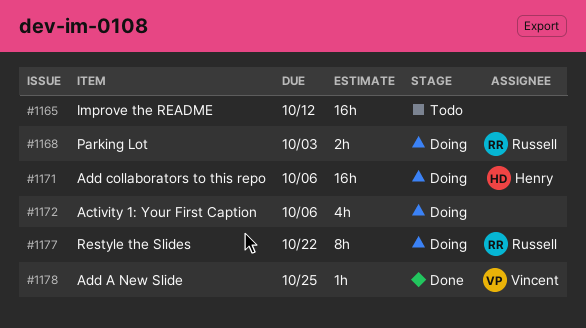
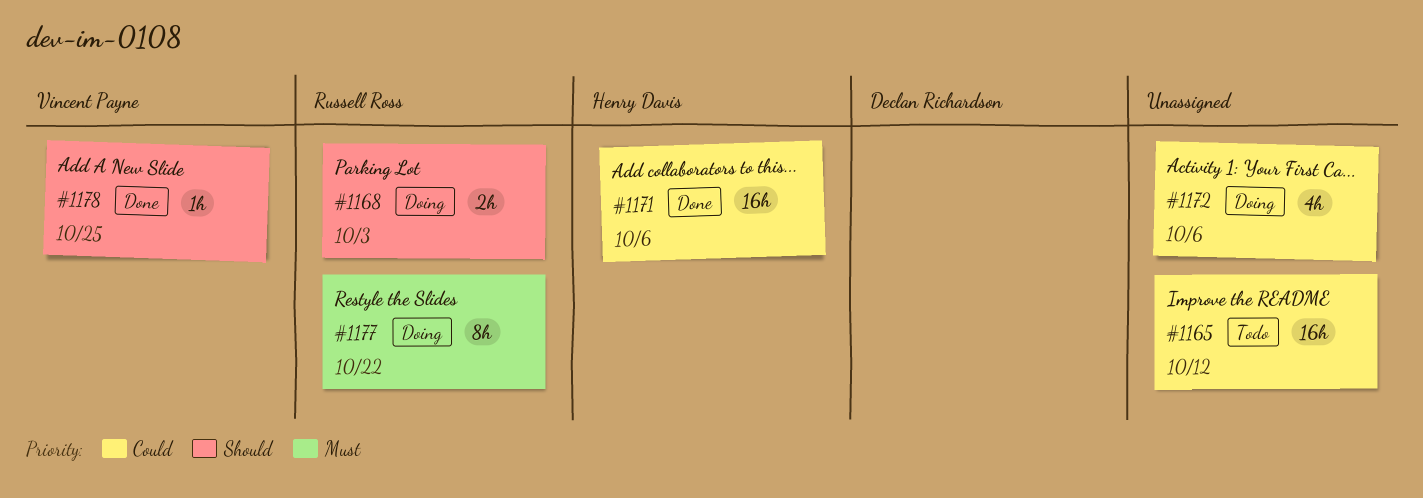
#1171, status: Doing -> Done

